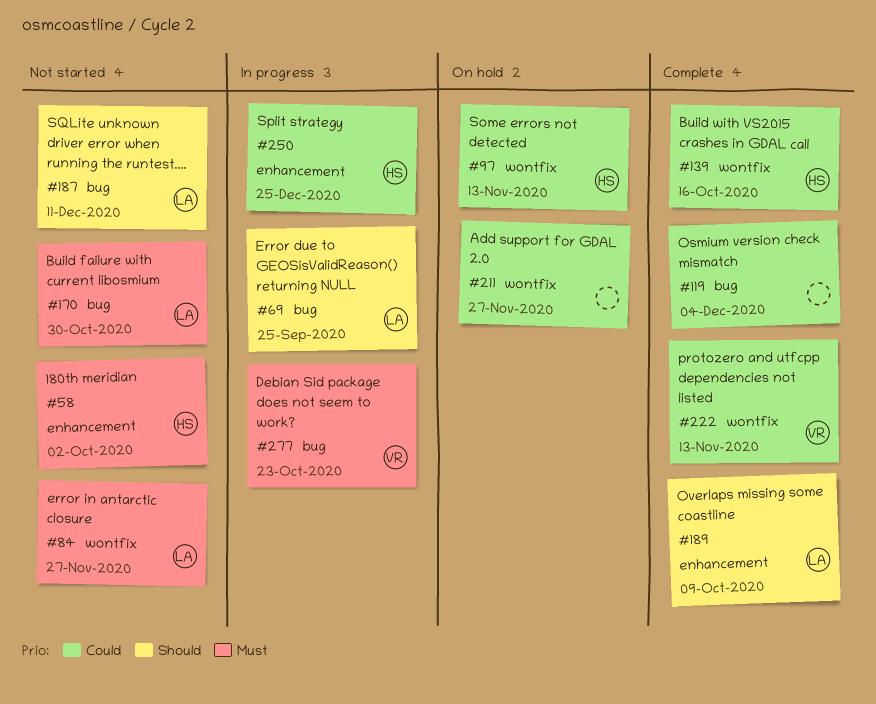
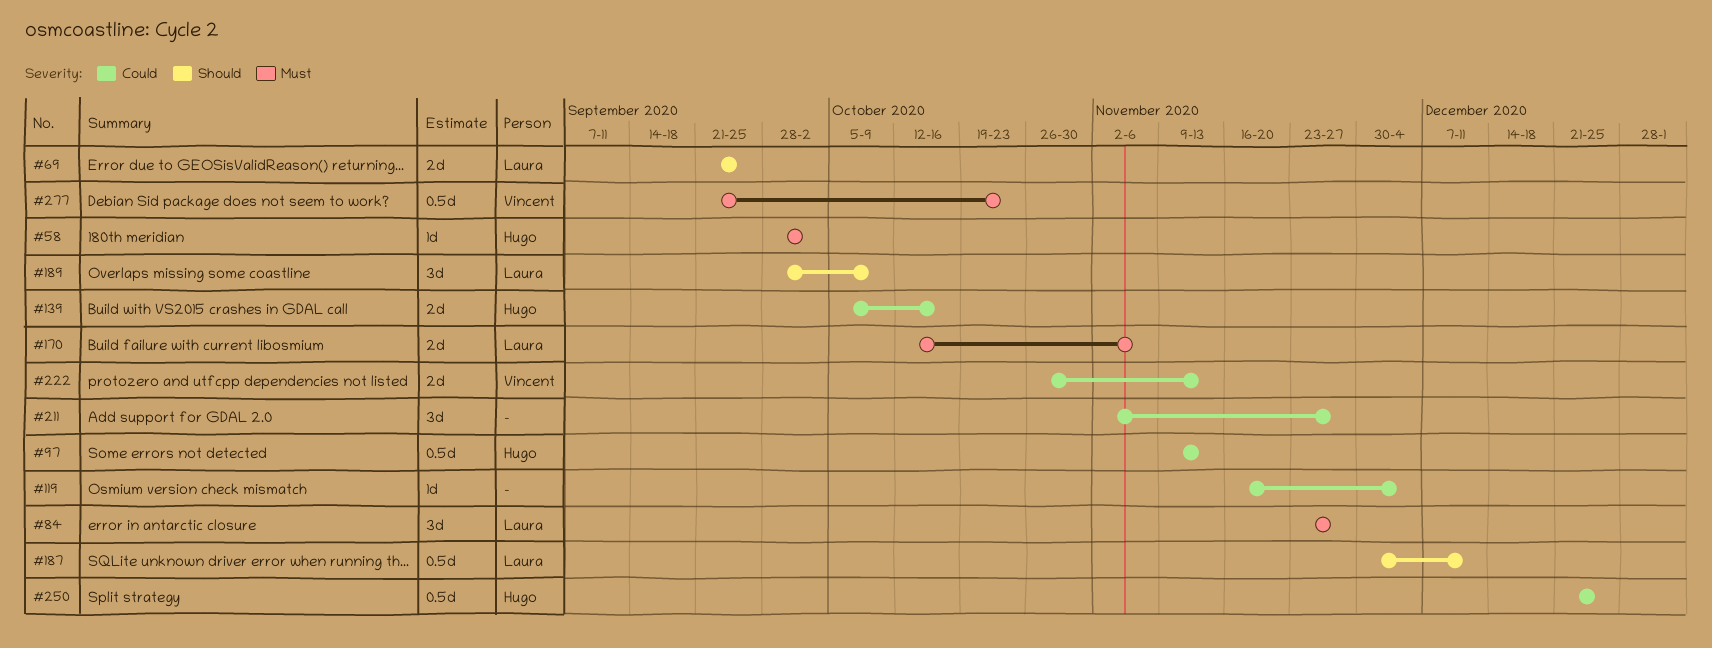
#170, due: Oct 30 -> Nov 6

